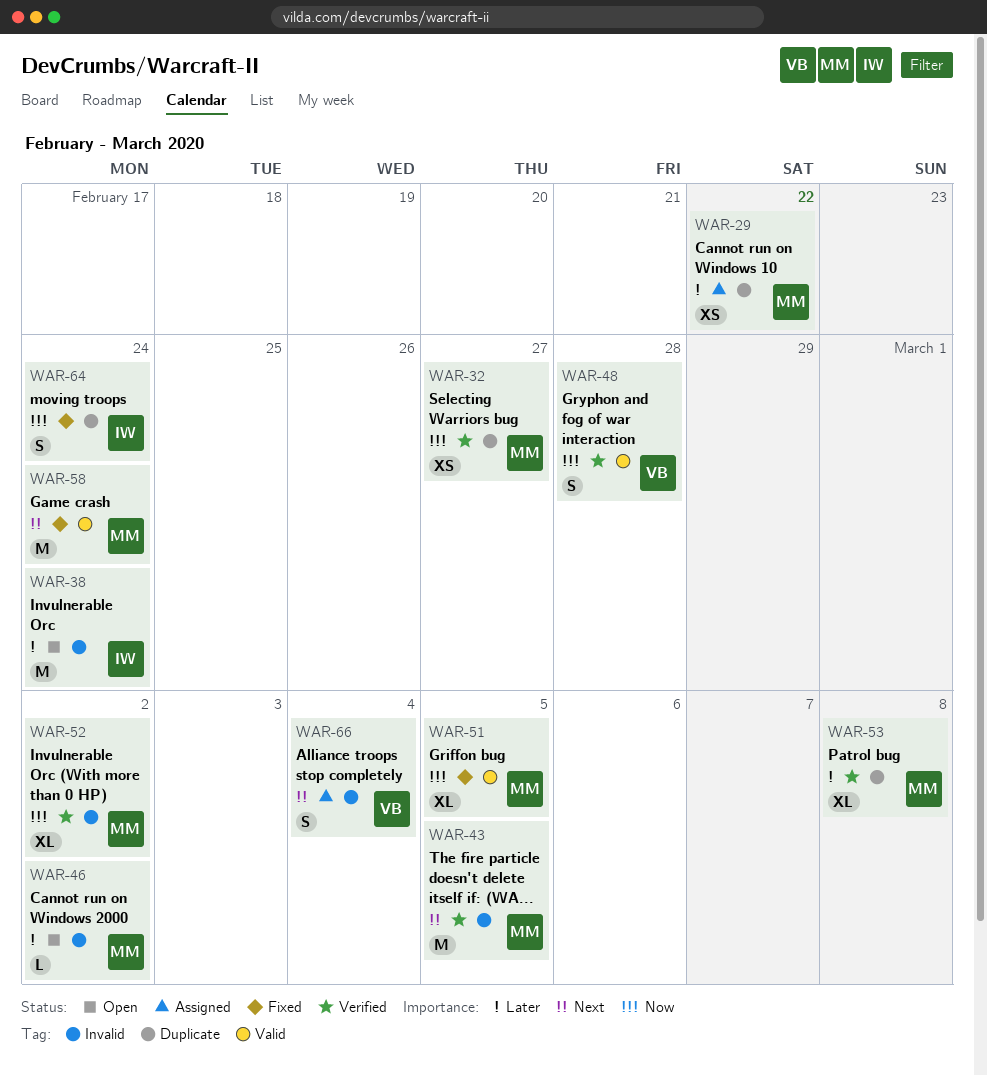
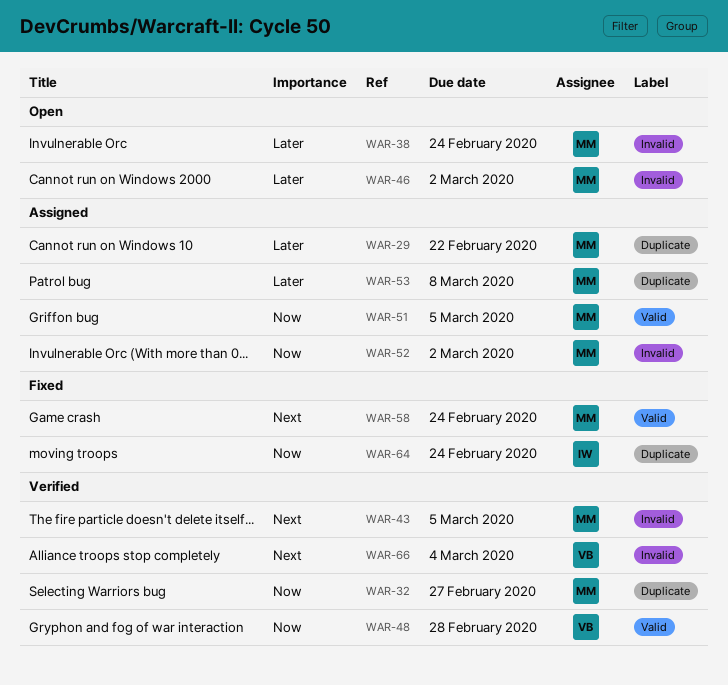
WAR-38, owner: IW -> MM
WAR-51, status: Fixed -> Assigned
WAR-52, status: Verified -> Assigned
WAR-53, status: Verified -> Assigned
WAR-66, status: Assigned -> Verified

